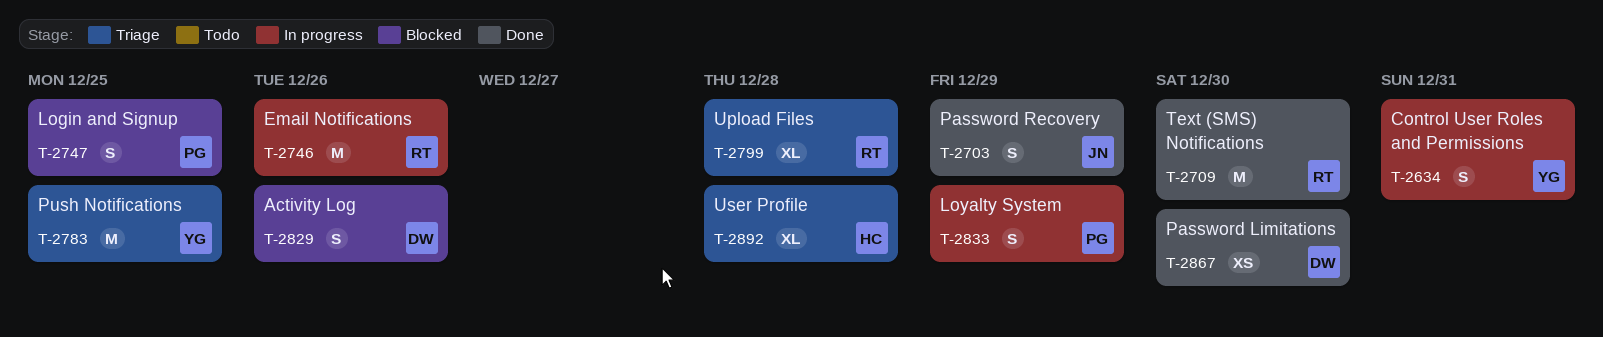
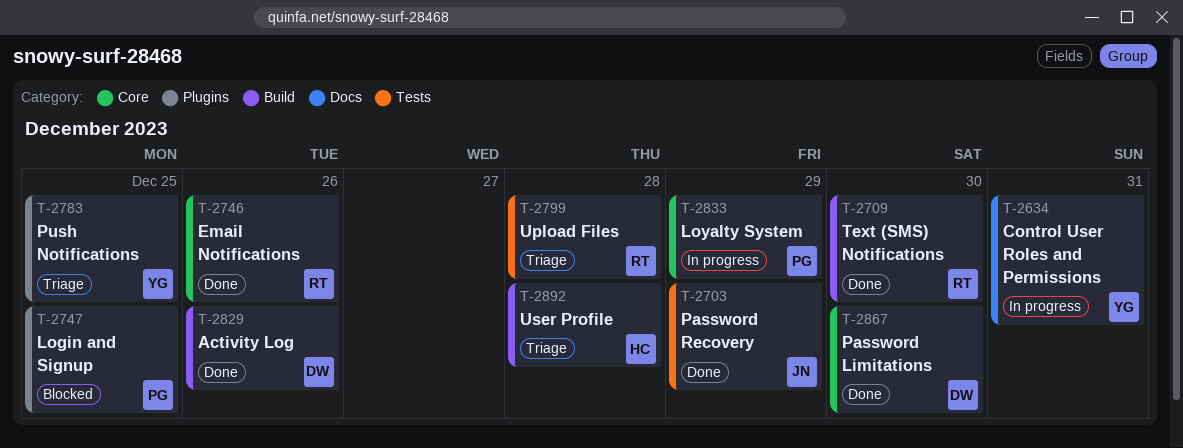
T-2746, status: In progress -> Done
T-2829, status: Blocked -> Done

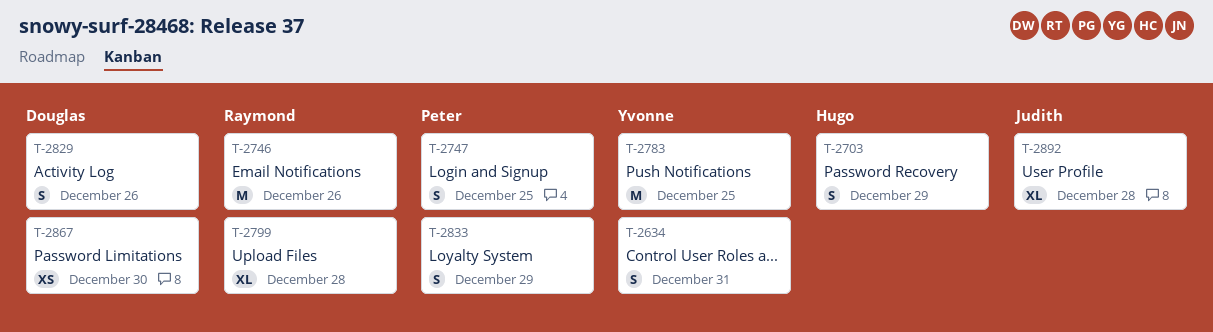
T-2703, owner: Judith -> Hugo
T-2709: present -> none
T-2892, owner: Hugo -> Judith

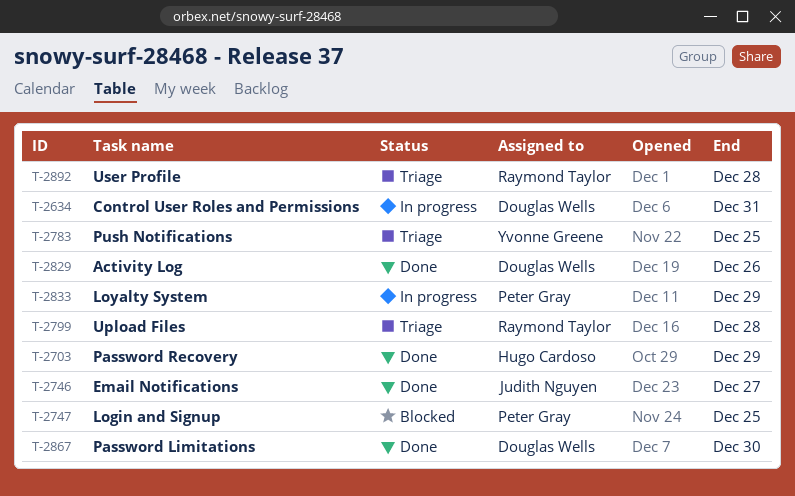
T-2634, owner: Yvonne Greene -> Douglas Wells
T-2746, owner: Raymond Taylor -> Judith Nguyen
T-2746, due: Dec 26 -> Dec 27
T-2892, owner: Judith Nguyen -> Raymond Taylor

